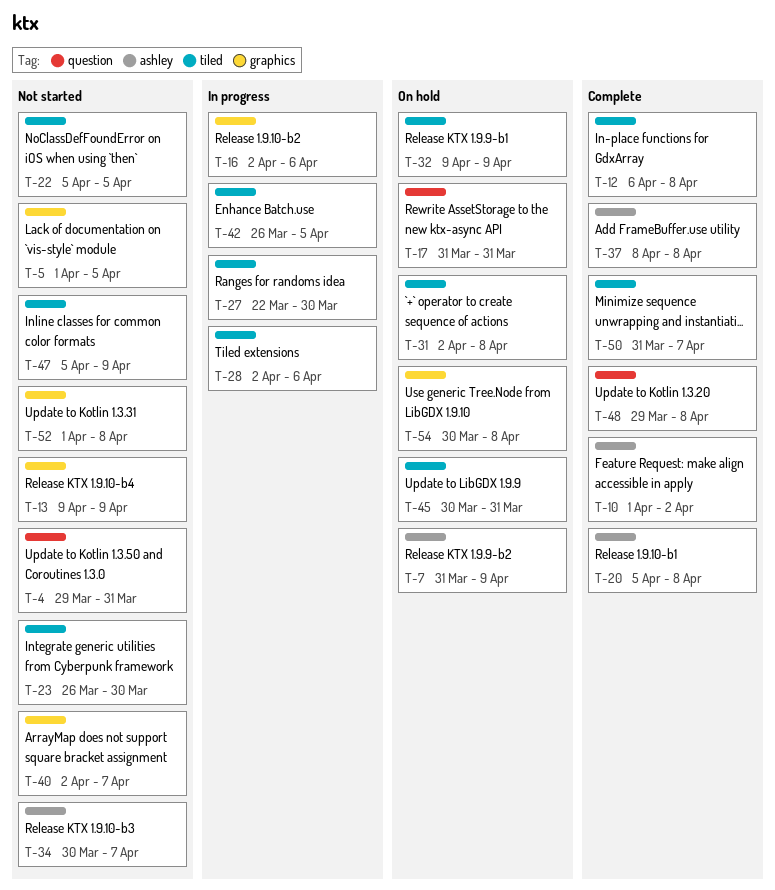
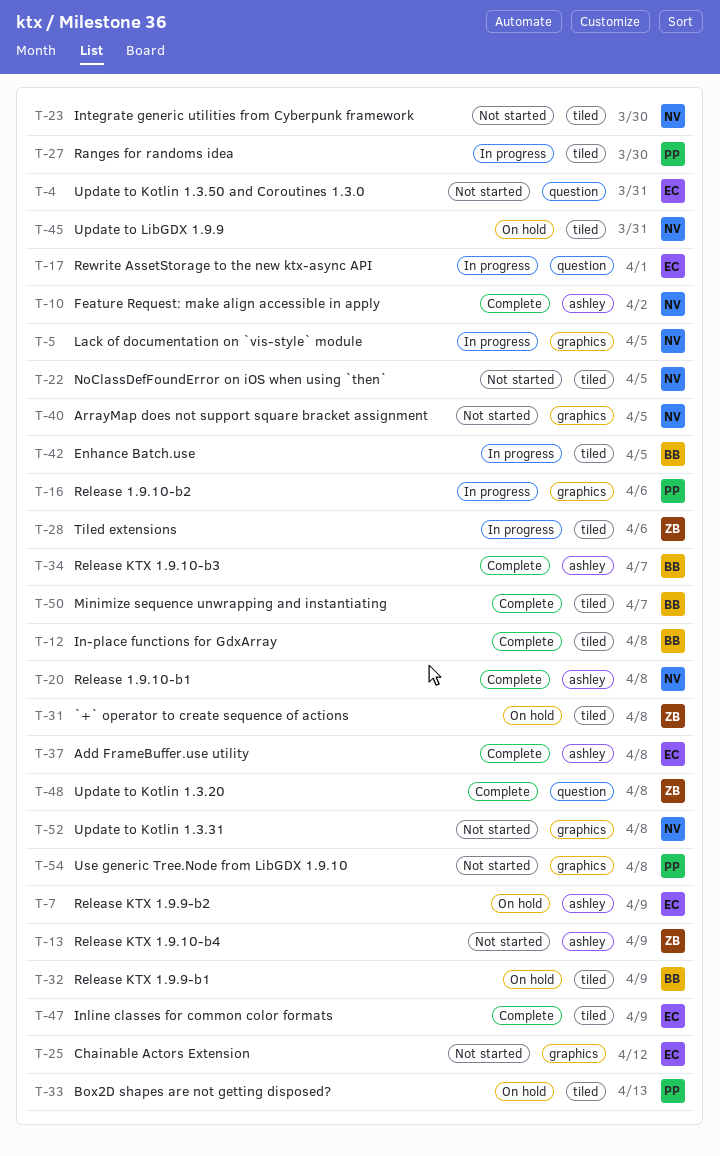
T-5, status: Not started -> In progress
T-13, label: graphics -> ashley
T-17, status: On hold -> In progress
T-17, due: Mar 31 -> Apr 1
T-25: none -> present
T-33: none -> present
T-34, status: Not started -> Complete
T-40, due: Apr 7 -> Apr 5
T-47, status: Not started -> Complete
T-54, status: On hold -> Not started

